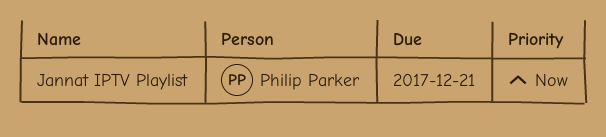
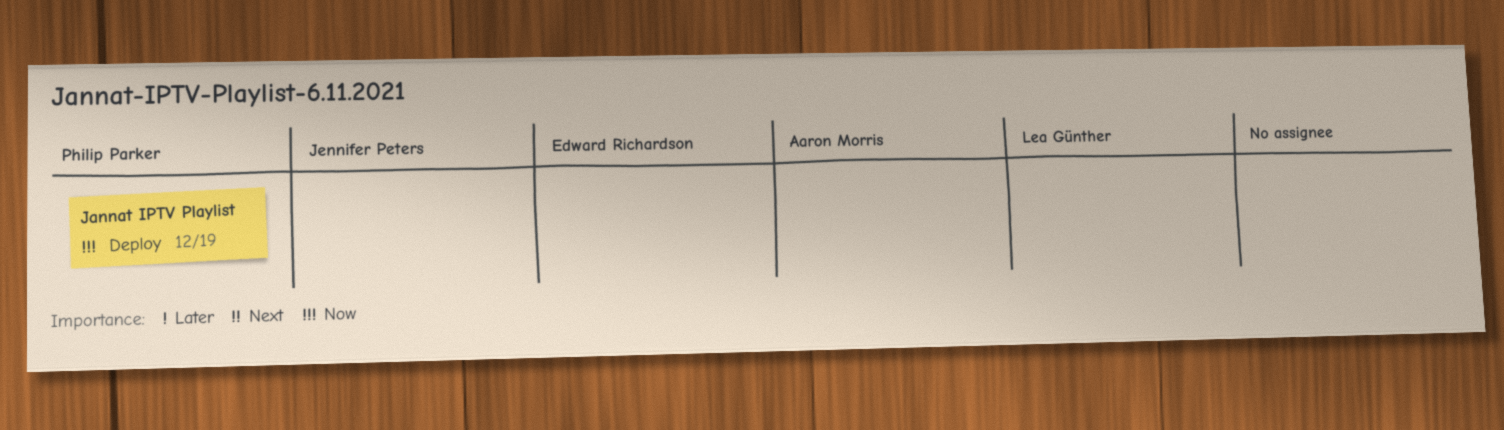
Jannat IPTV Playlist, due: Dec 21 -> Dec 19

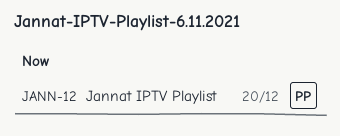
Jannat IPTV Playlist, due: Dec 19 -> Dec 20

